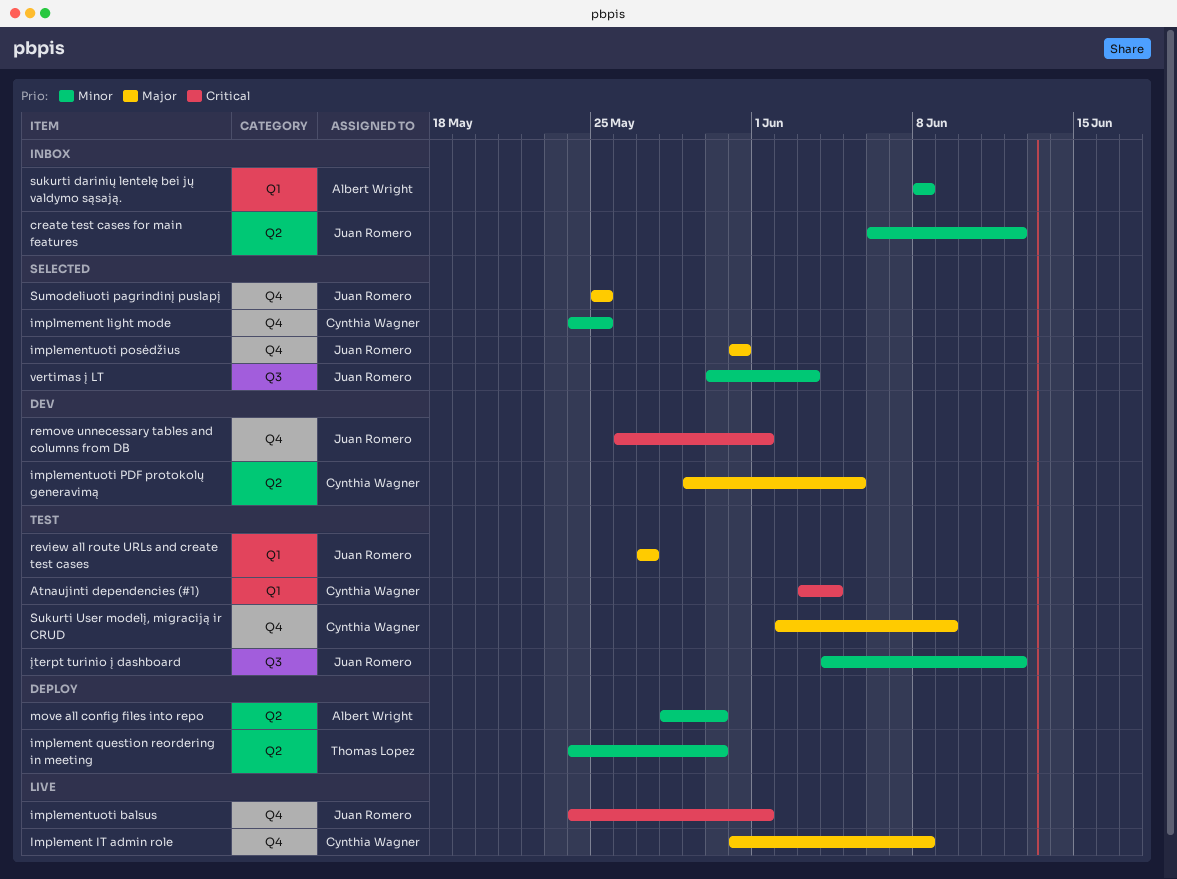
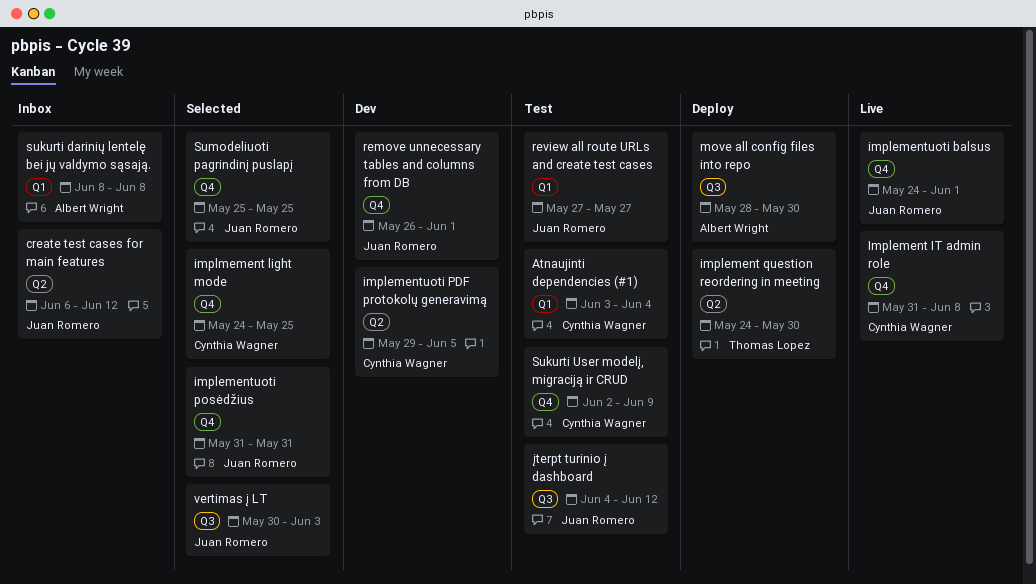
move all config files into repo, label: Q2 -> Q3

